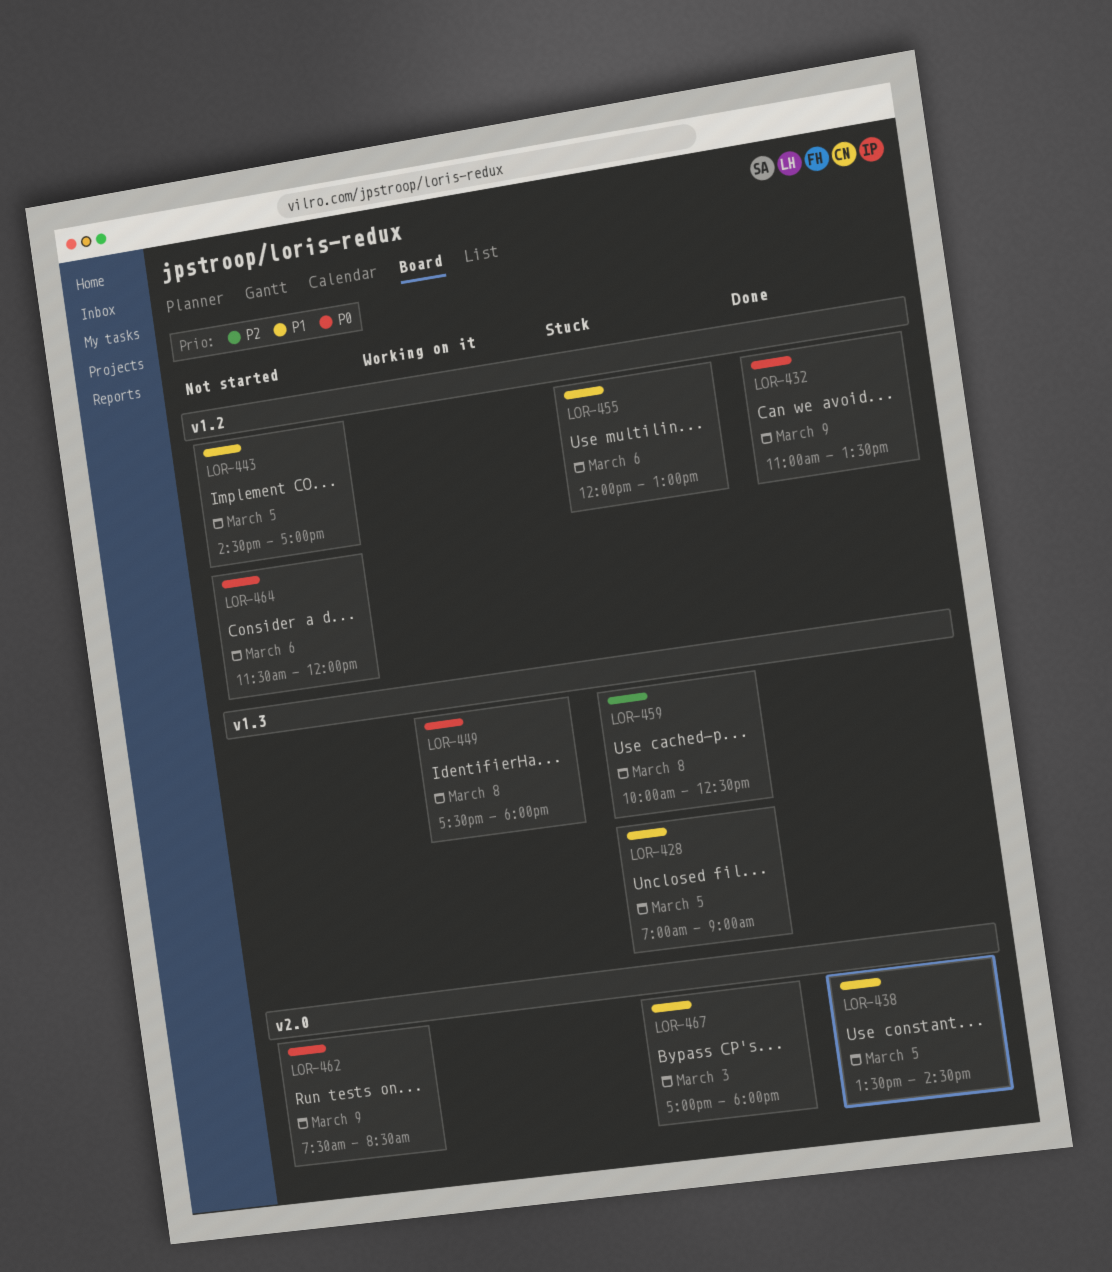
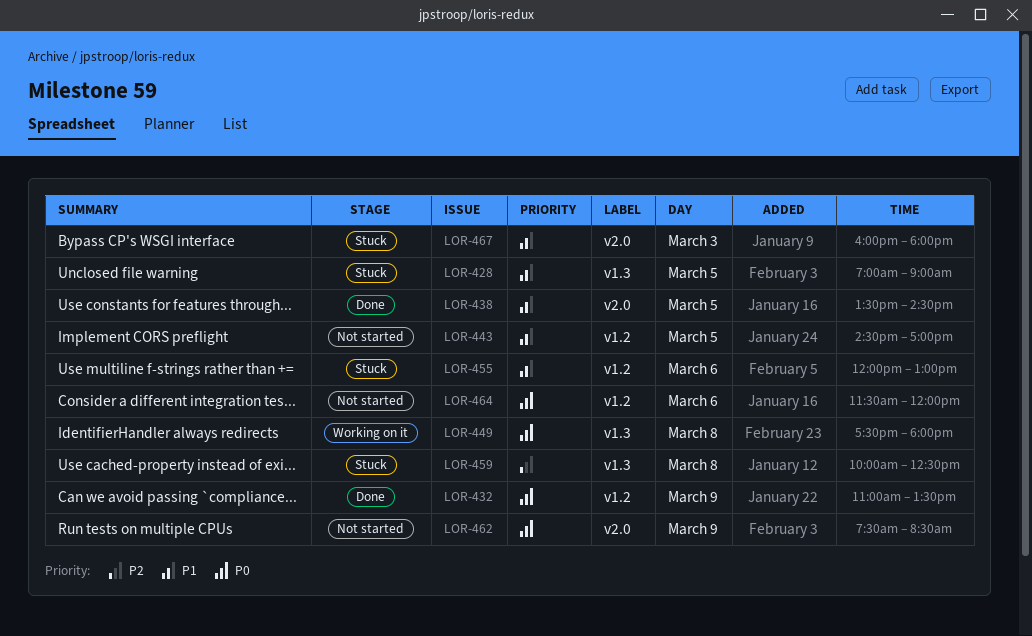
LOR-467, begins: 17:00 -> 16:00

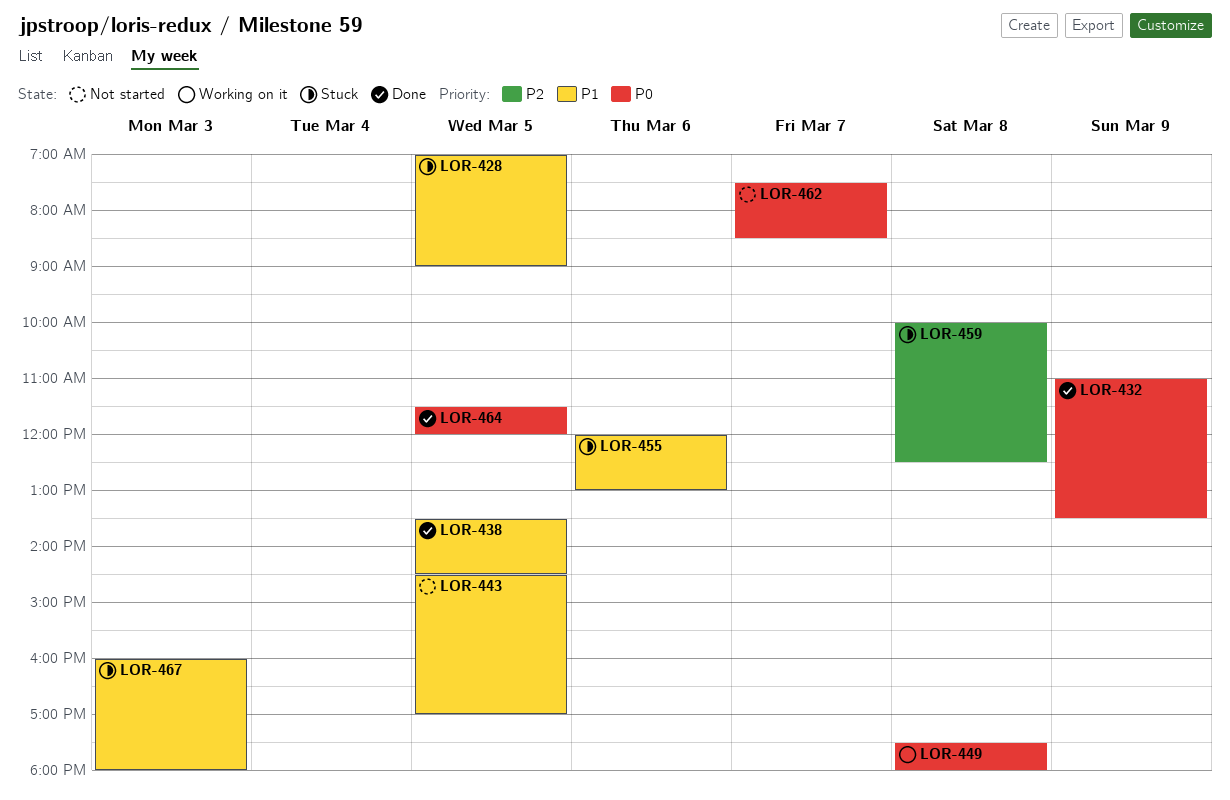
LOR-462, day: Mar 9 -> Mar 7
LOR-464, status: Not started -> Done
LOR-464, day: Mar 6 -> Mar 5

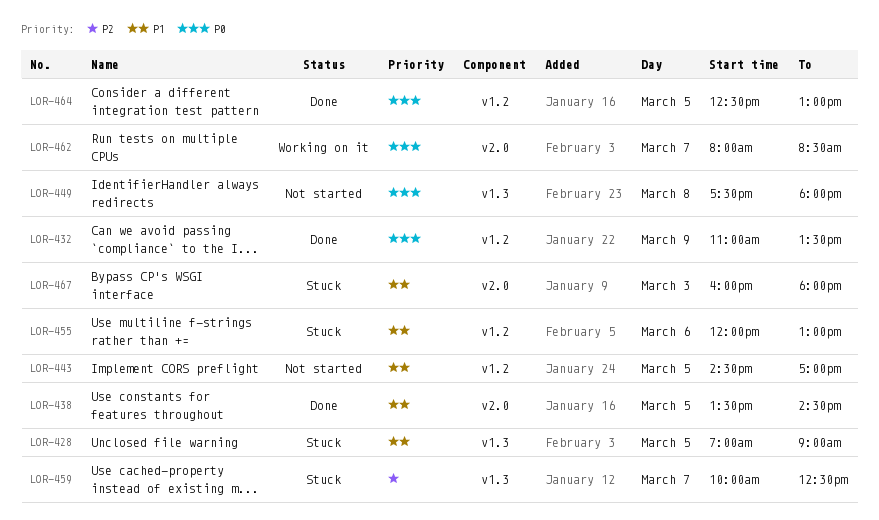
LOR-449, status: Working on it -> Not started
LOR-459, day: Mar 8 -> Mar 7
LOR-462, status: Not started -> Working on it
LOR-462, begins: 07:30 -> 08:00
LOR-464, begins: 11:30 -> 12:30
LOR-464, ends: 12:00 -> 13:00

